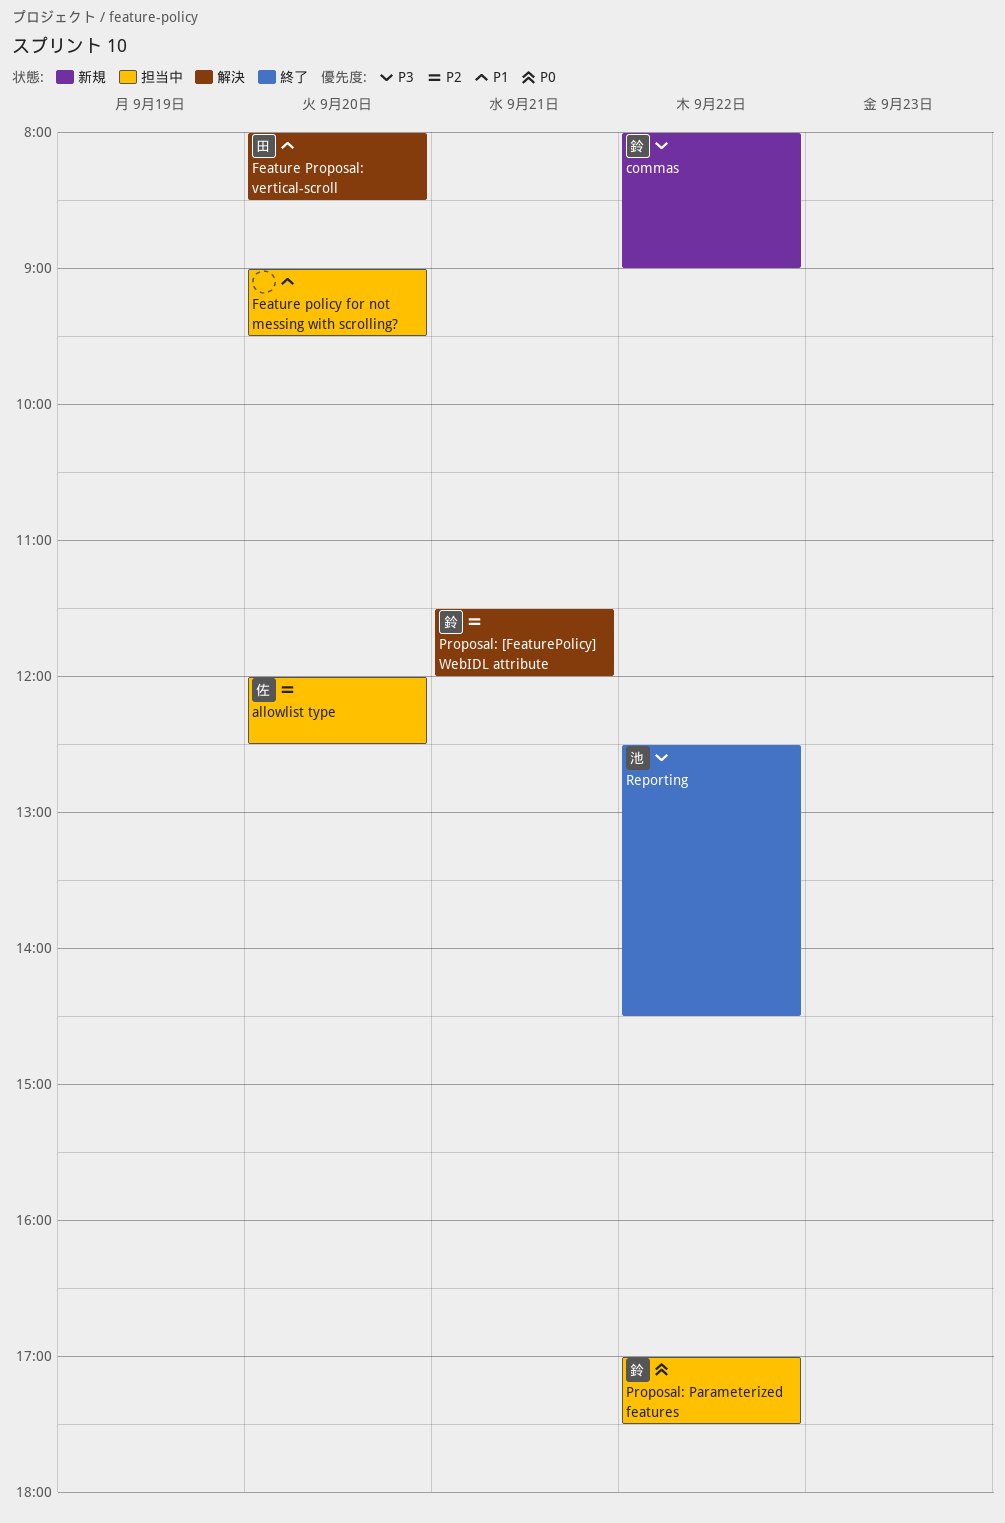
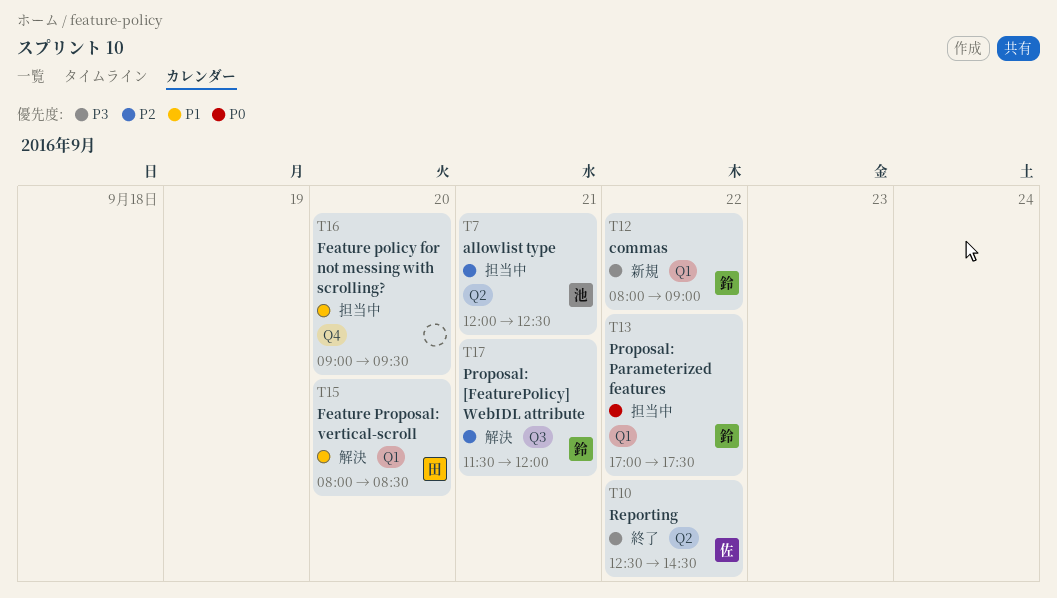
allowlist type, owner: 佐 -> 池
allowlist type, day: Sep 20 -> Sep 21
Reporting, owner: 池 -> 佐

